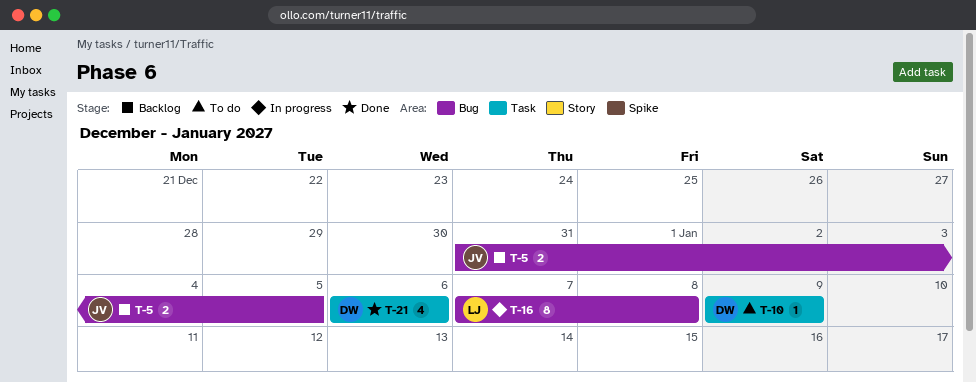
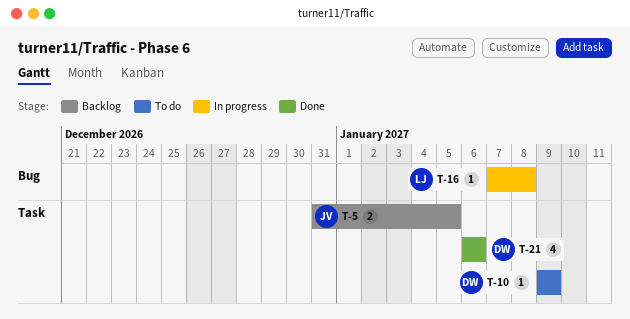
T-5, label: Bug -> Task
T-16, estimate: 8 -> 1

